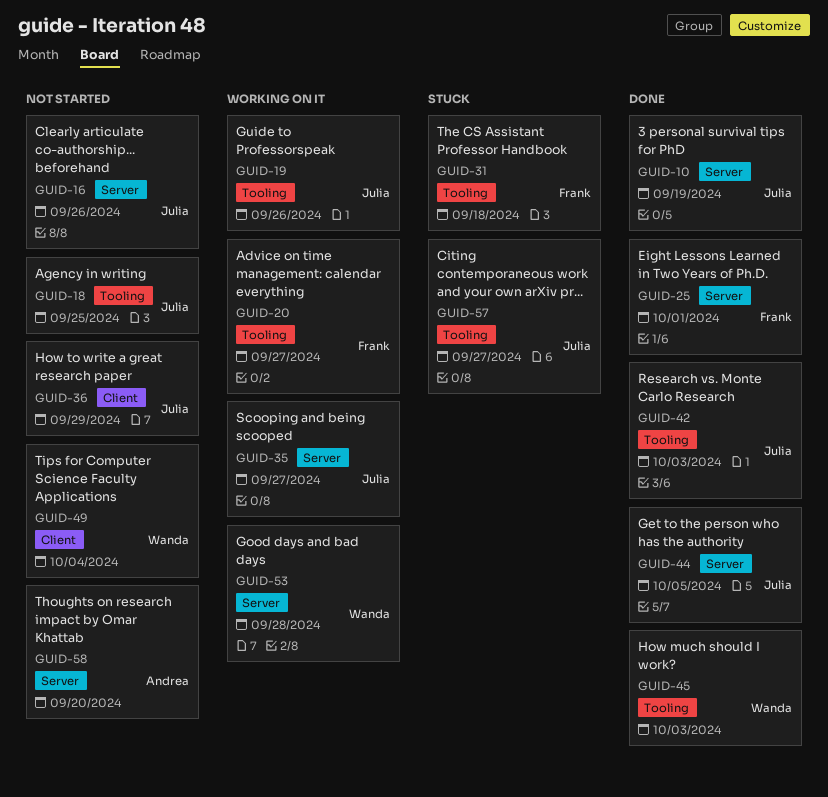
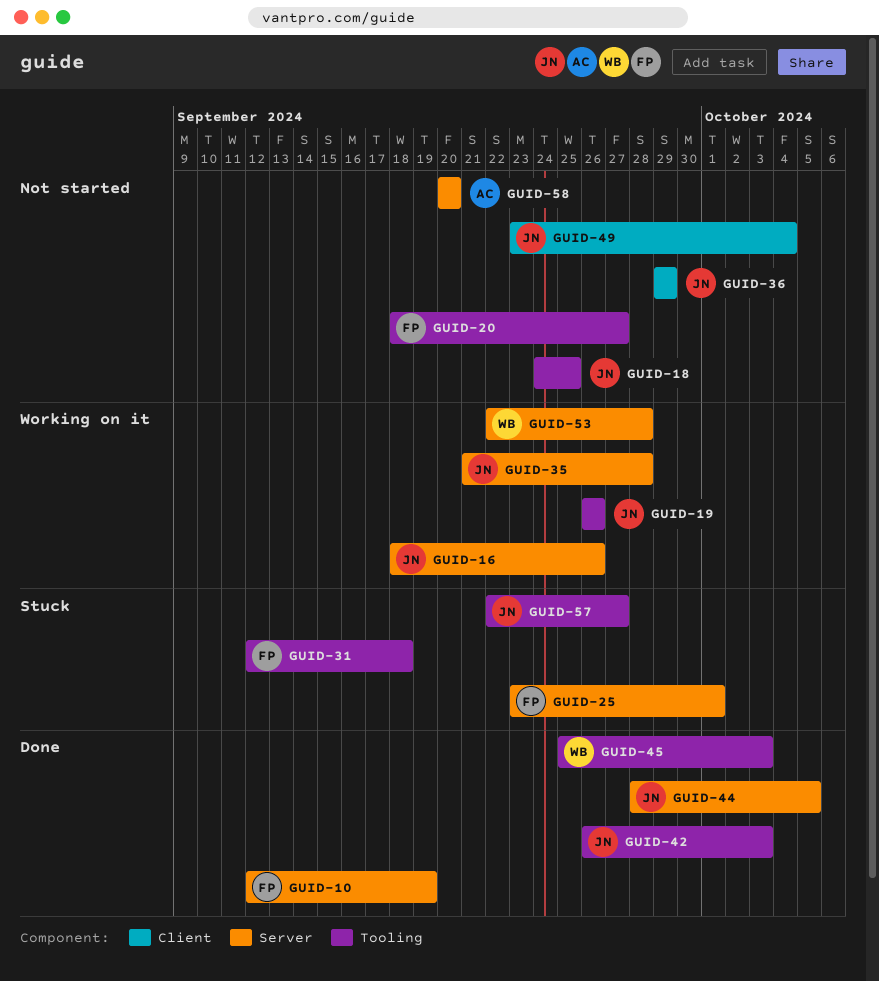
GUID-10, owner: Julia -> Frank
GUID-16, status: Not started -> Working on it
GUID-20, status: Working on it -> Not started
GUID-25, status: Done -> Stuck
GUID-35, due: Sep 27 -> Sep 28
GUID-49, owner: Wanda -> Julia

